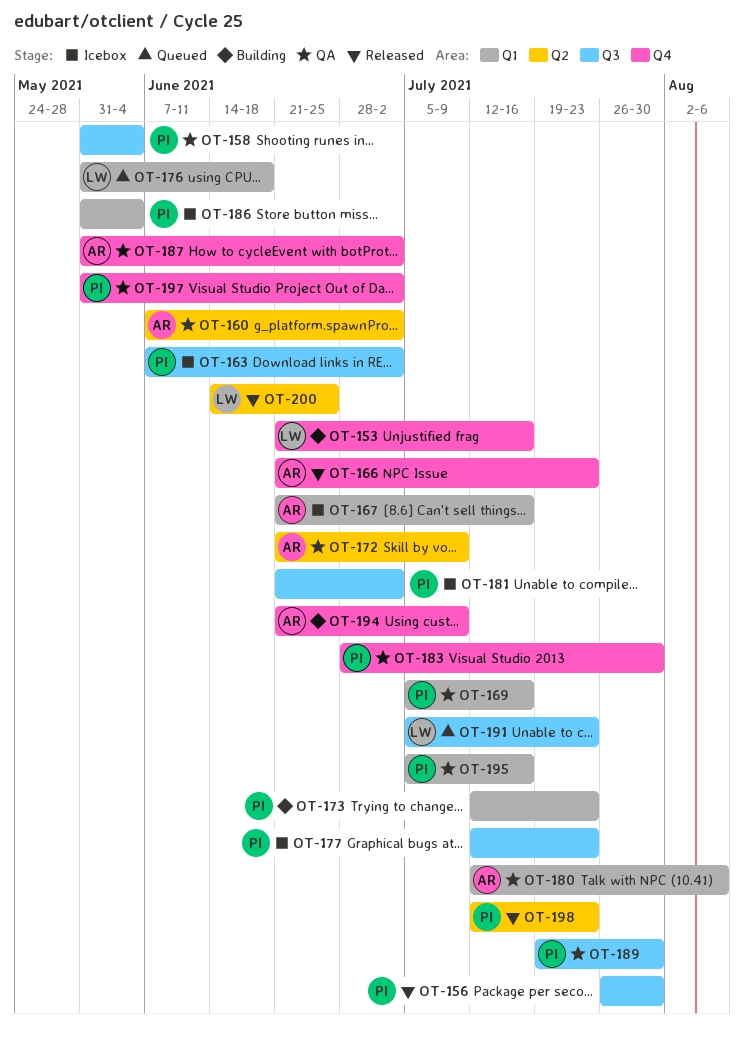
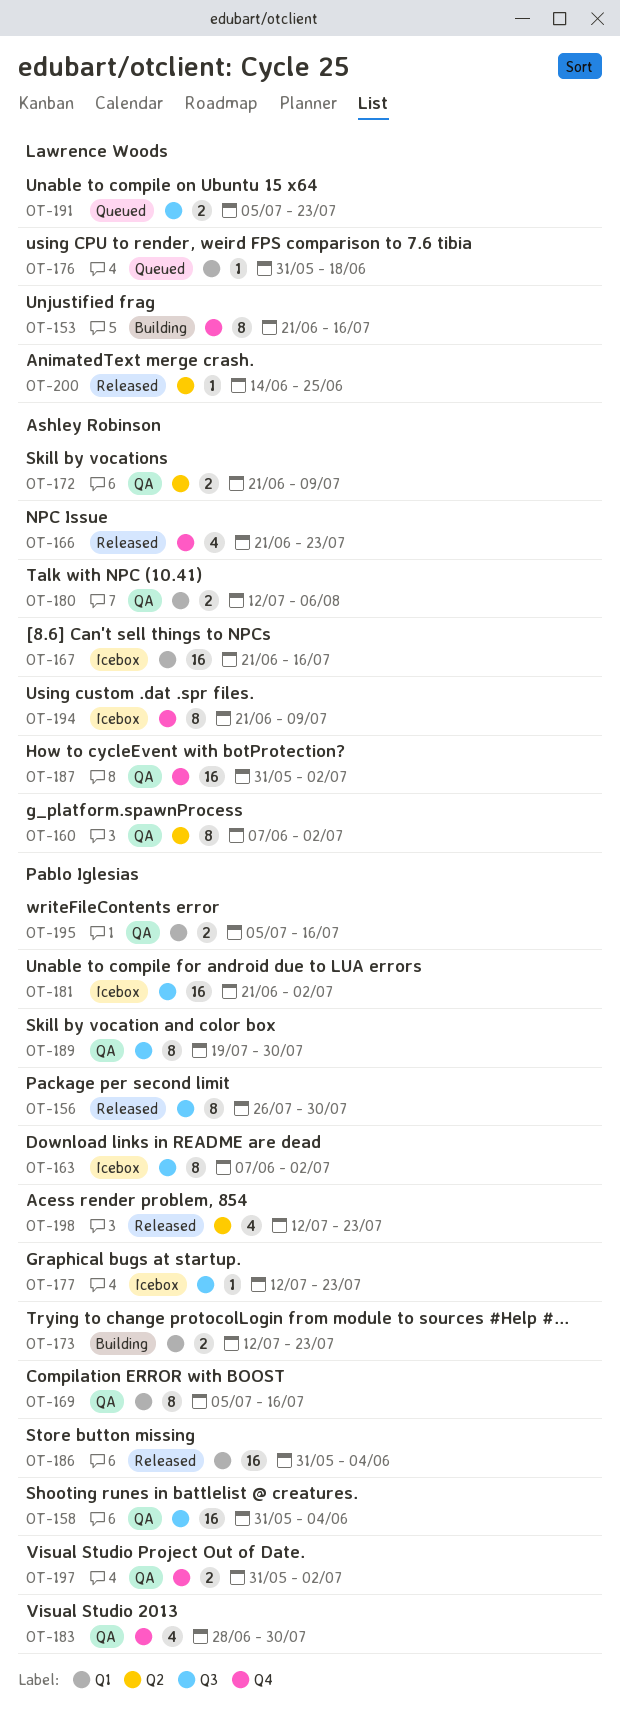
OT-186, status: Icebox -> Released
OT-194, status: Building -> Icebox

